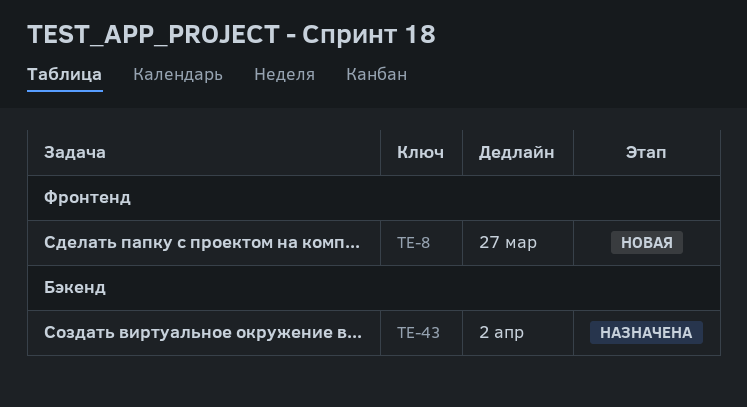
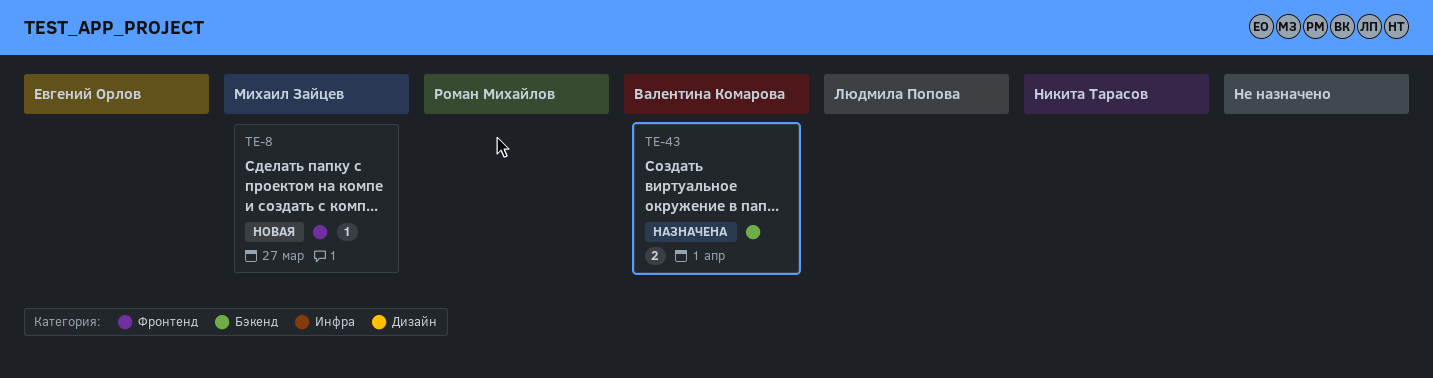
TE-43, due: Apr 2 -> Apr 1

